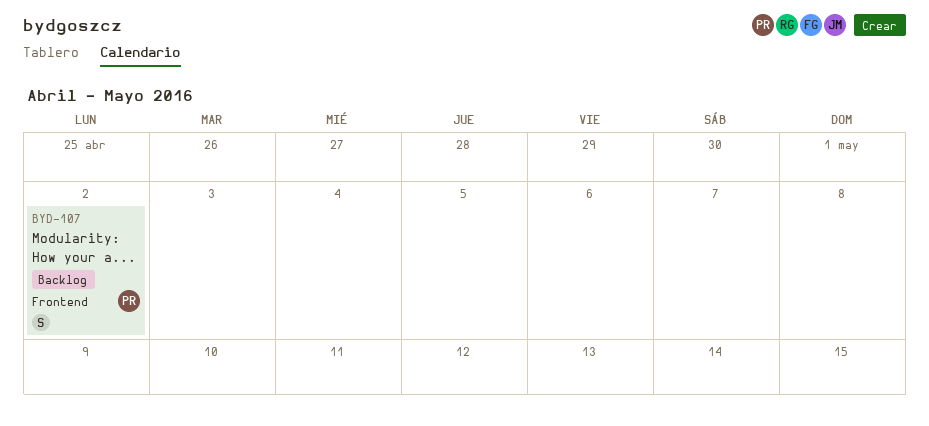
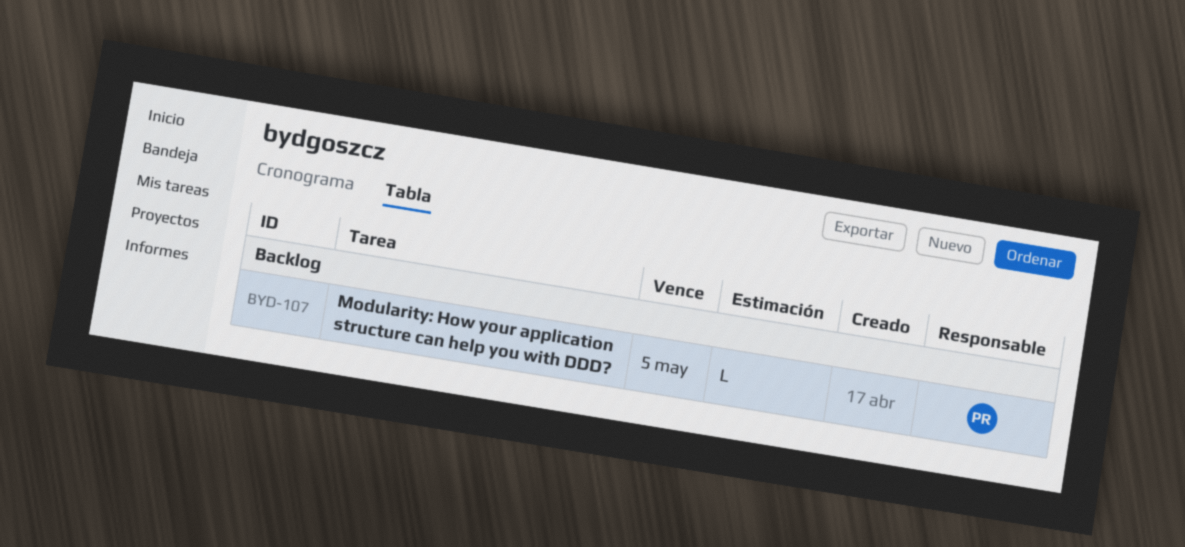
BYD-107, estimate: S -> L
BYD-107, due: May 2 -> May 5

